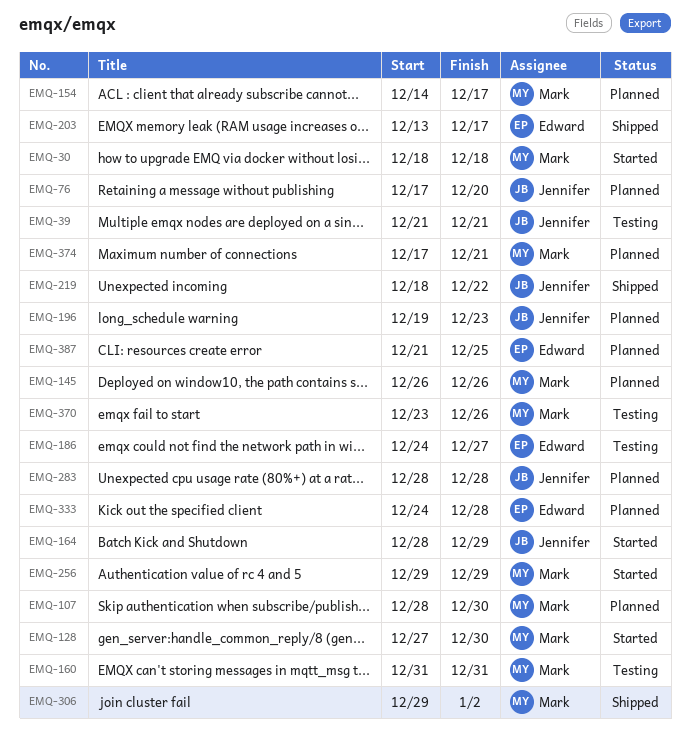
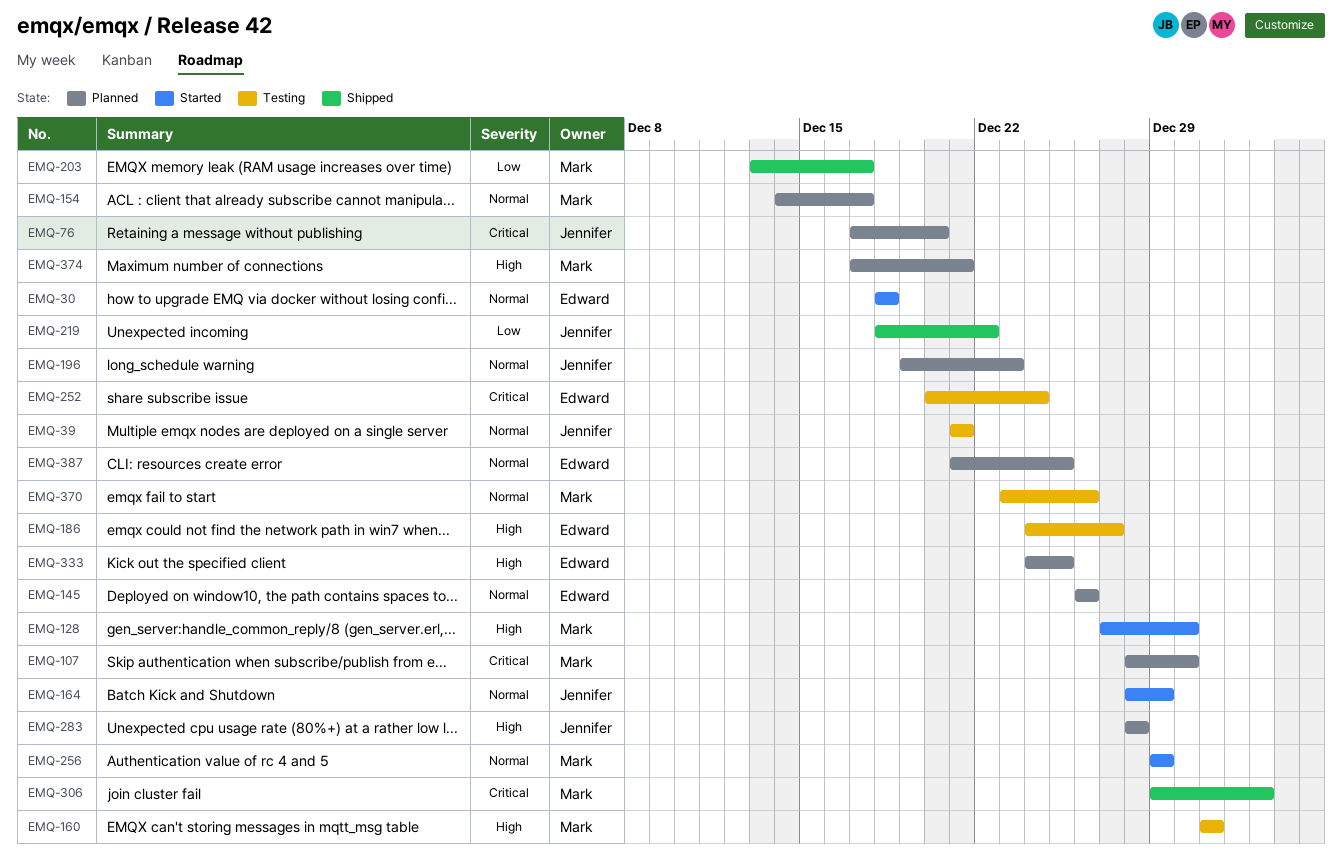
EMQ-30, owner: Mark -> Edward
EMQ-145, owner: Mark -> Edward
EMQ-203, owner: Edward -> Mark
EMQ-252: none -> present
EMQ-333, due: Dec 28 -> Dec 25

